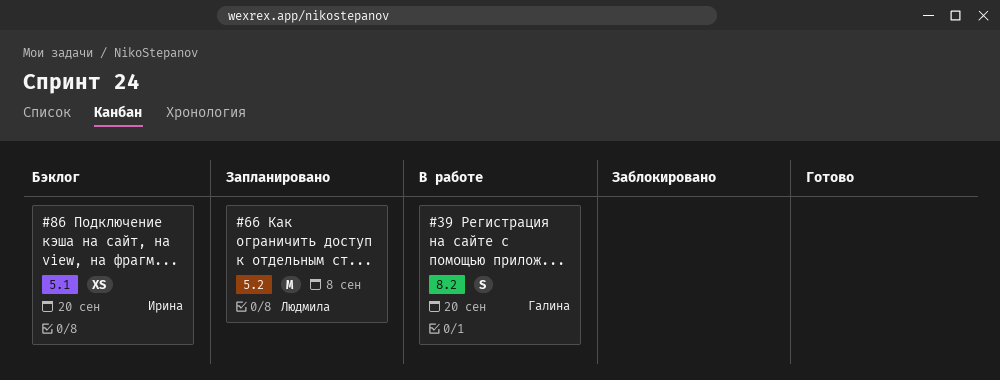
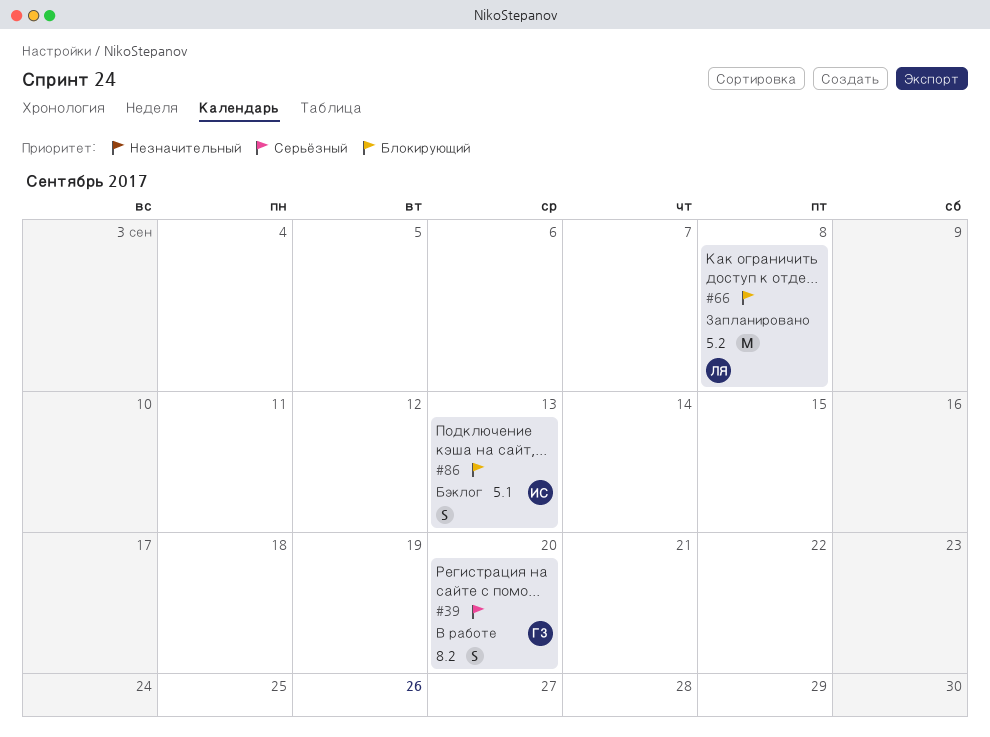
#86, estimate: XS -> S
#86, due: Sep 20 -> Sep 13

